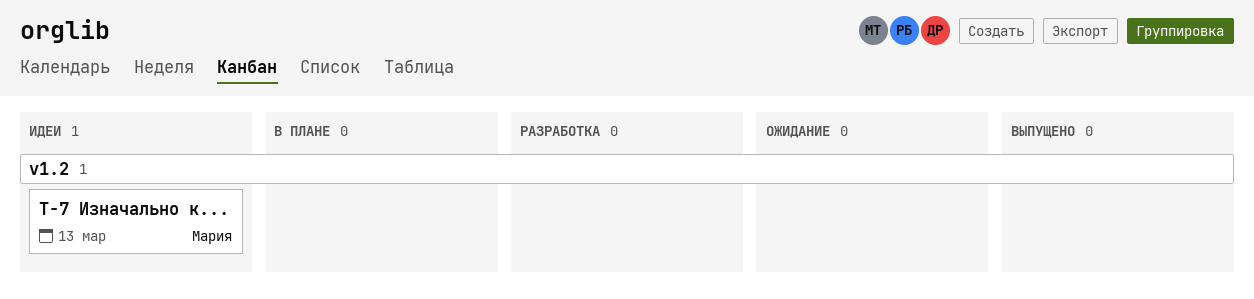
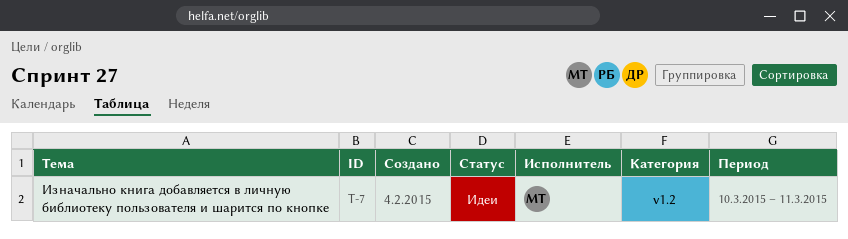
T-7, due: Mar 13 -> Mar 11

